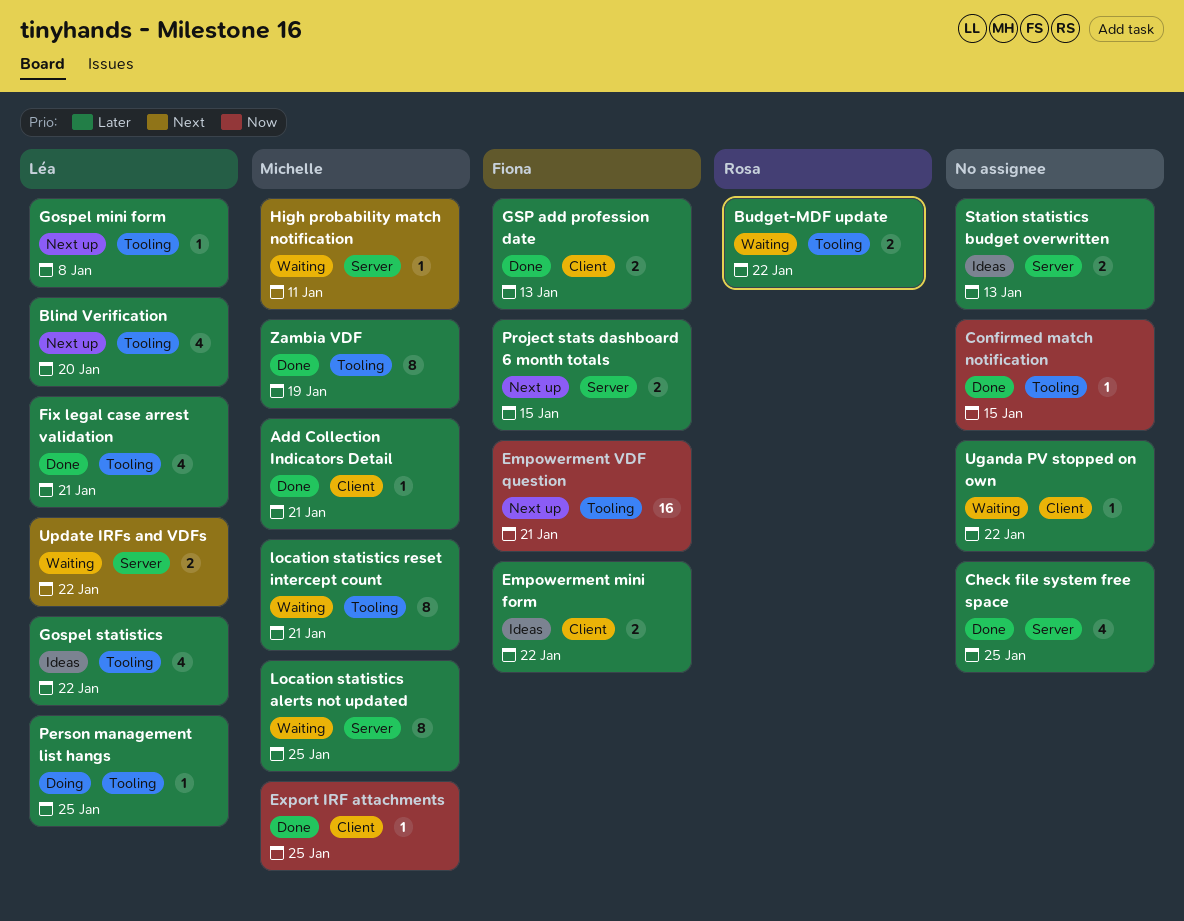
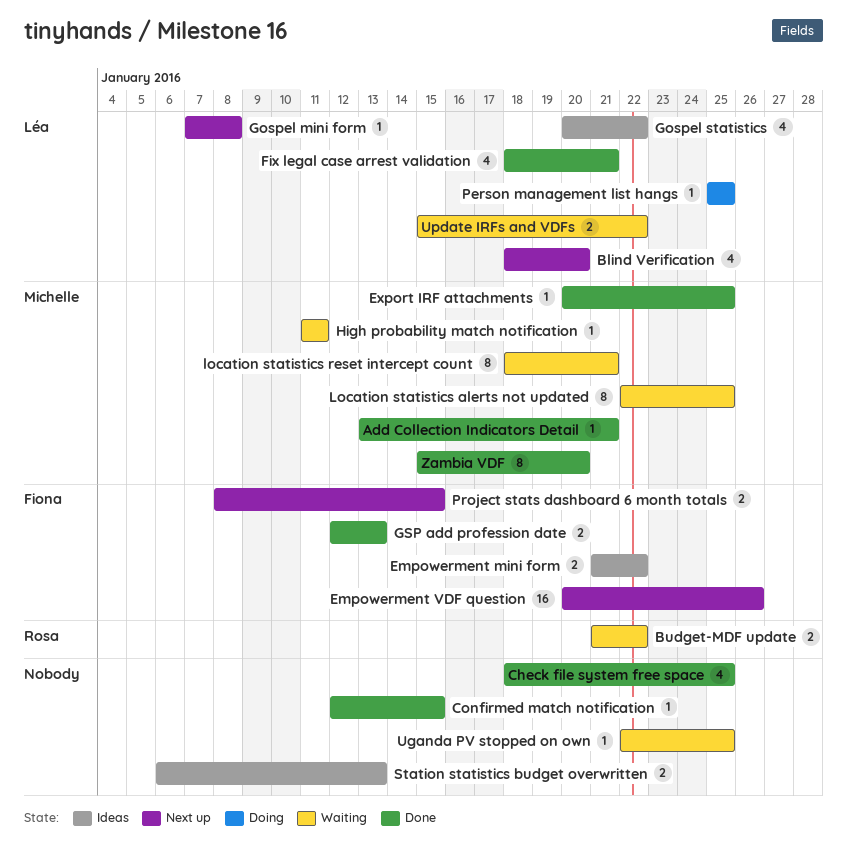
Empowerment VDF question, due: Jan 21 -> Jan 26
Uganda PV stopped on own, due: Jan 22 -> Jan 25
Zambia VDF, due: Jan 19 -> Jan 20

